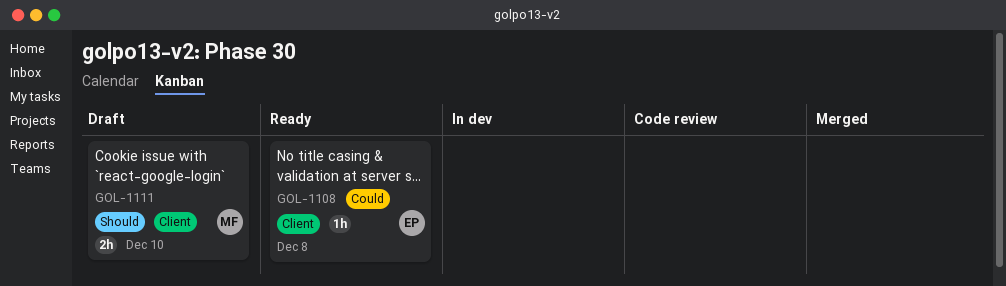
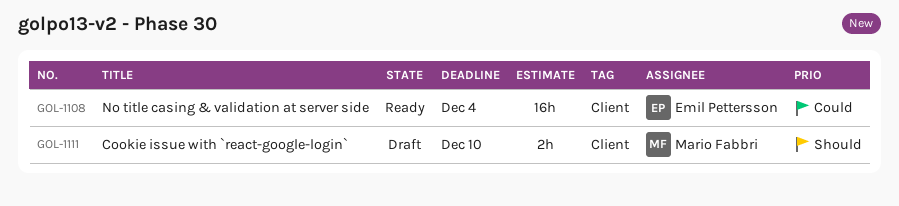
GOL-1108, estimate: 1h -> 16h
GOL-1108, due: Dec 8 -> Dec 4

